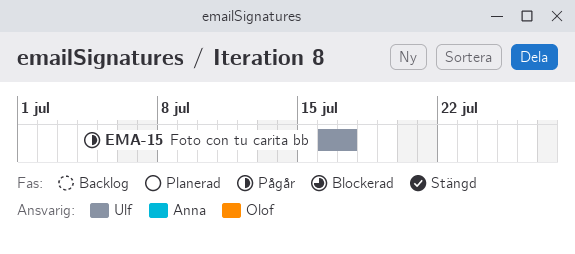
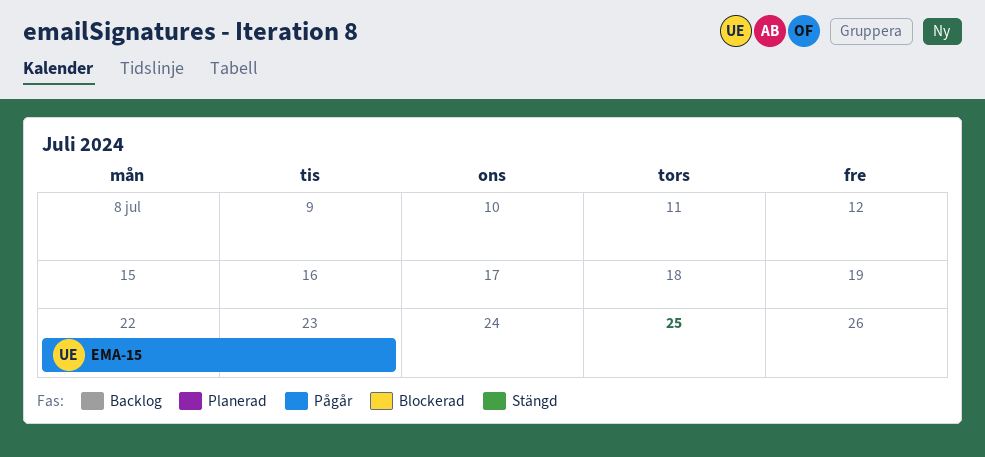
EMA-15, start: Jul 16 -> Jul 22
EMA-15, due: Jul 17 -> Jul 23

